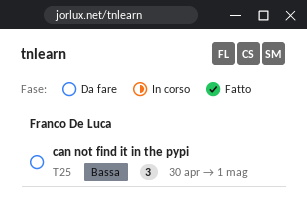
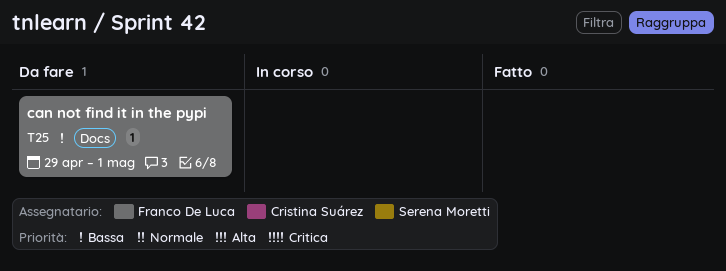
T25, estimate: 3 -> 1
T25, start: Apr 30 -> Apr 29

